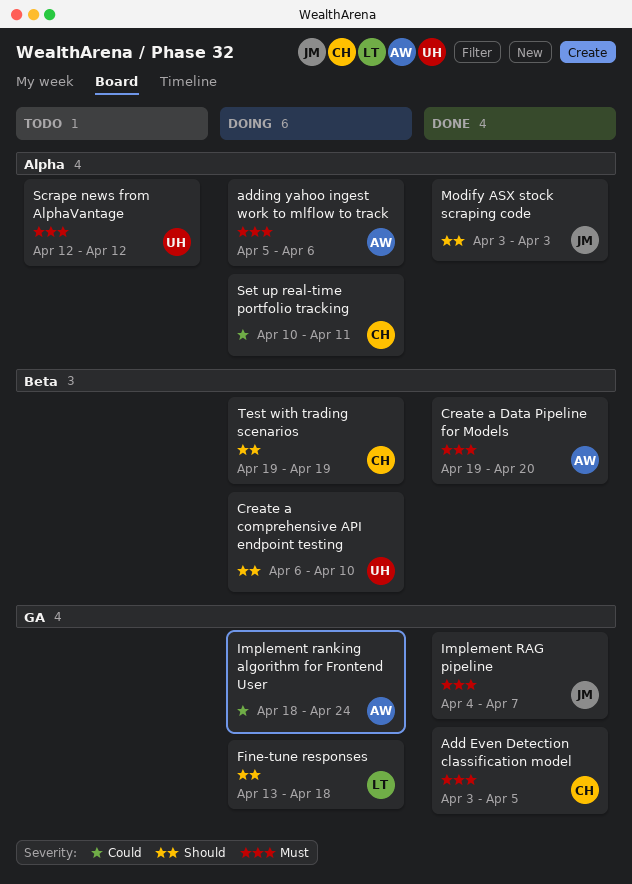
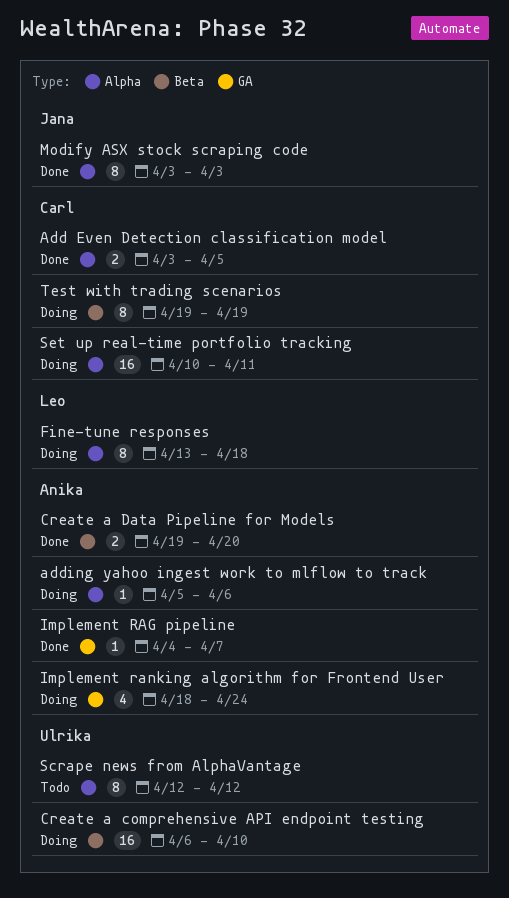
Add Even Detection classification model, label: GA -> Alpha
Fine-tune responses, label: GA -> Alpha
Implement RAG pipeline, owner: Jana -> Anika

